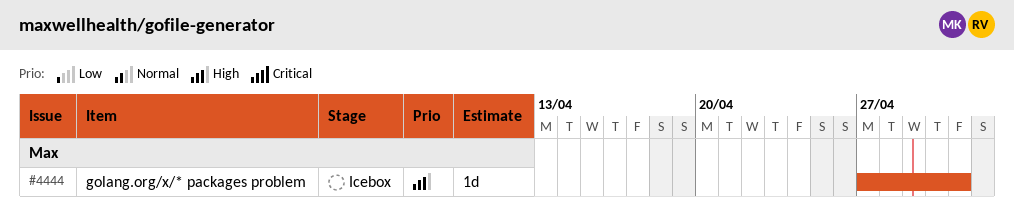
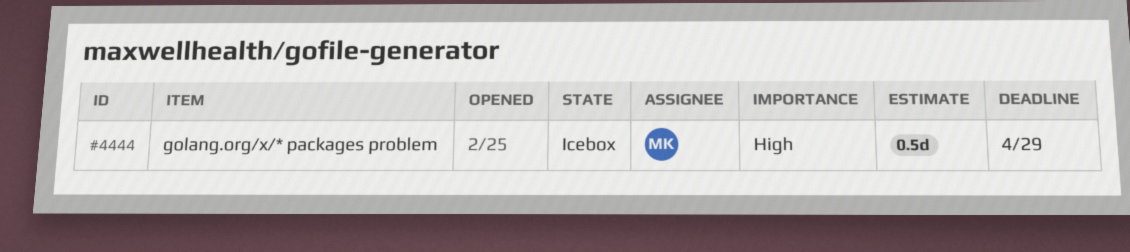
#4444, estimate: 1d -> 0.5d
#4444, due: May 1 -> Apr 29

